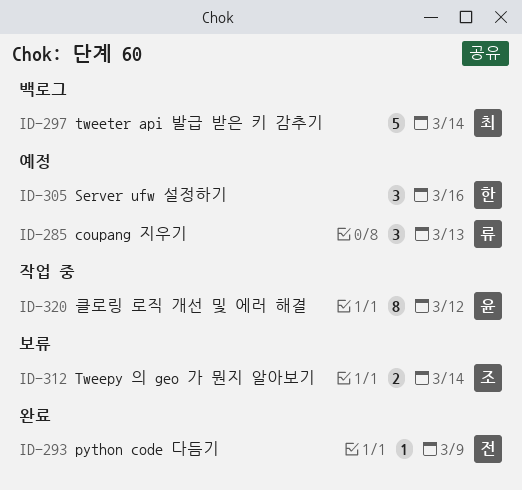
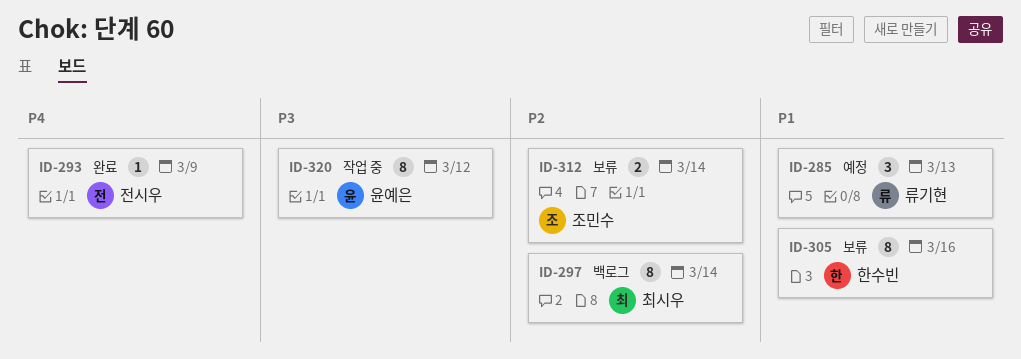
ID-297, estimate: 5 -> 8
ID-305, status: 예정 -> 보류
ID-305, estimate: 3 -> 8

